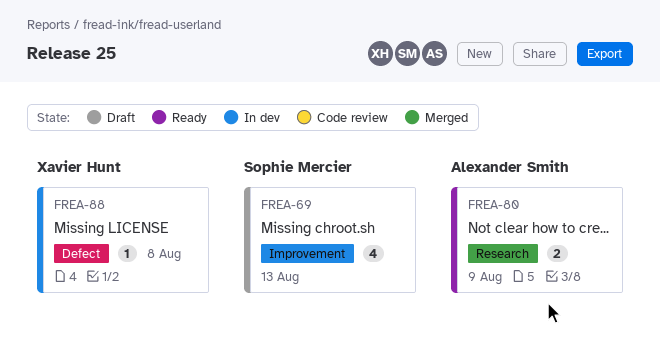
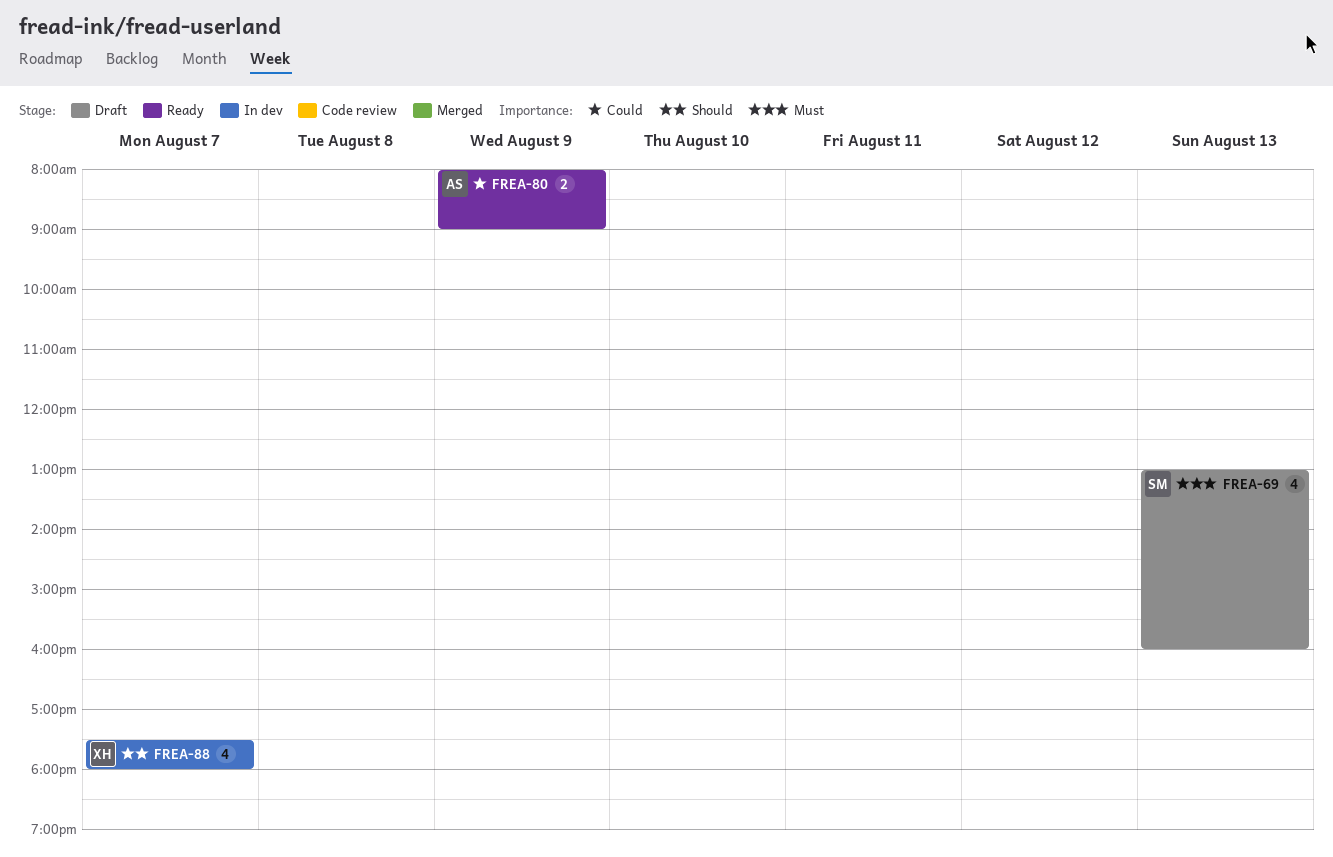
FREA-88, estimate: 1 -> 4
FREA-88, day: Aug 8 -> Aug 7

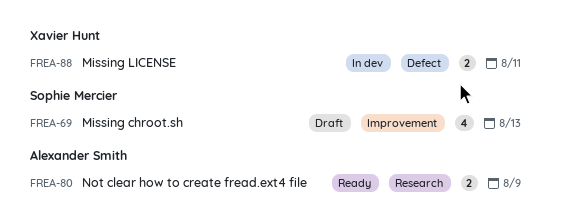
FREA-88, estimate: 4 -> 2
FREA-88, day: Aug 7 -> Aug 11

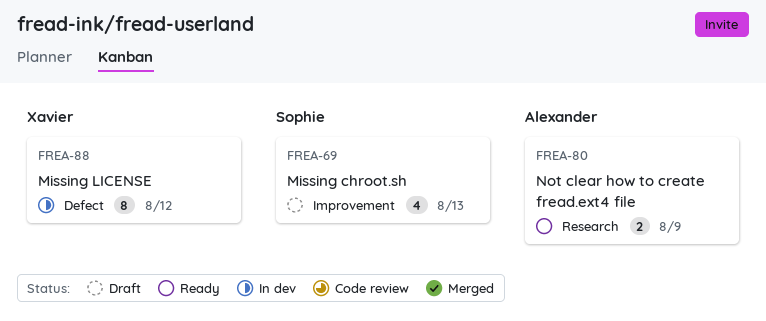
FREA-88, estimate: 2 -> 8
FREA-88, day: Aug 11 -> Aug 12

